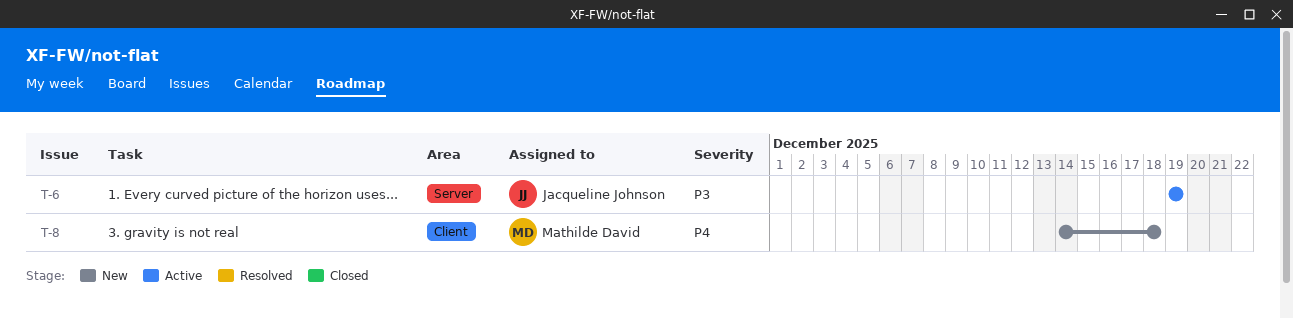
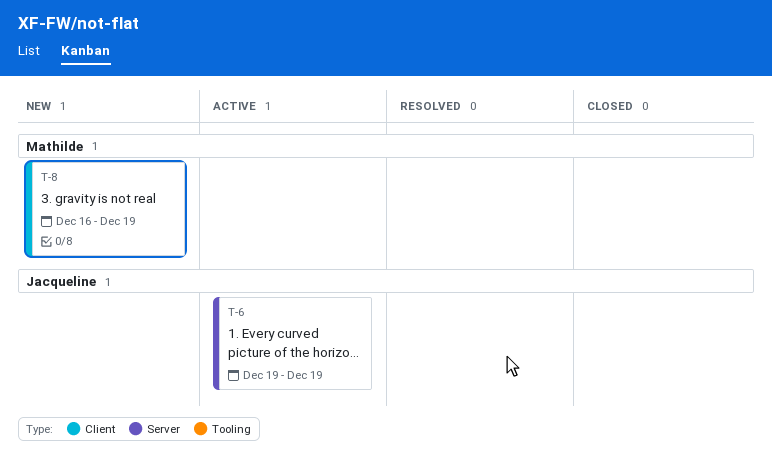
T-8, start: Dec 14 -> Dec 16
T-8, due: Dec 18 -> Dec 19

